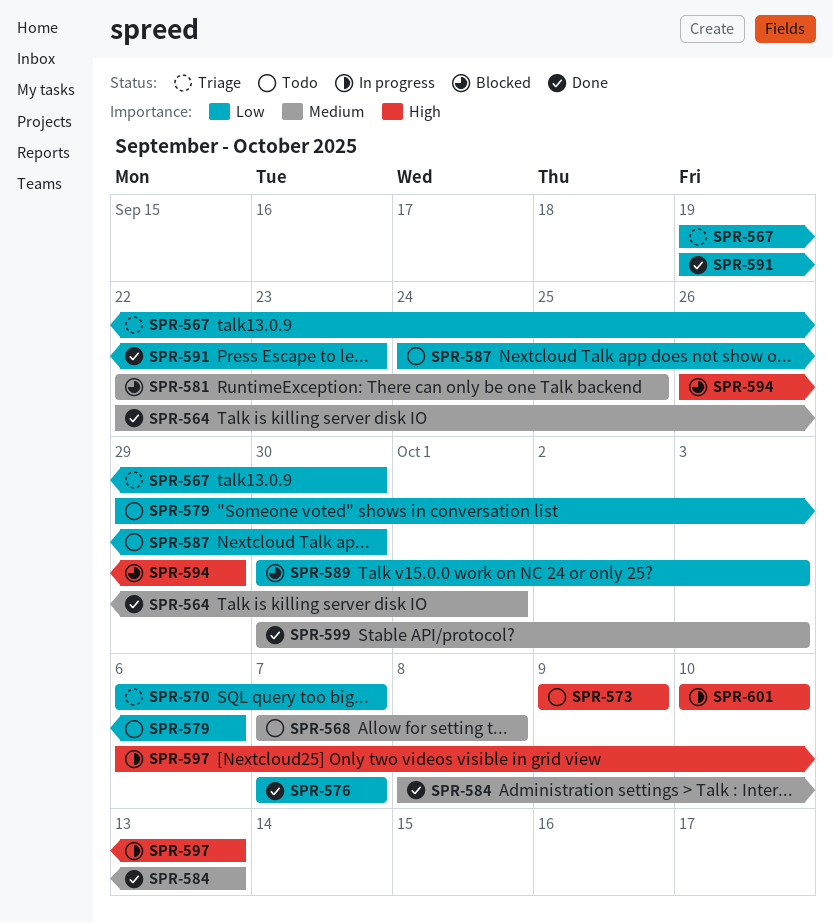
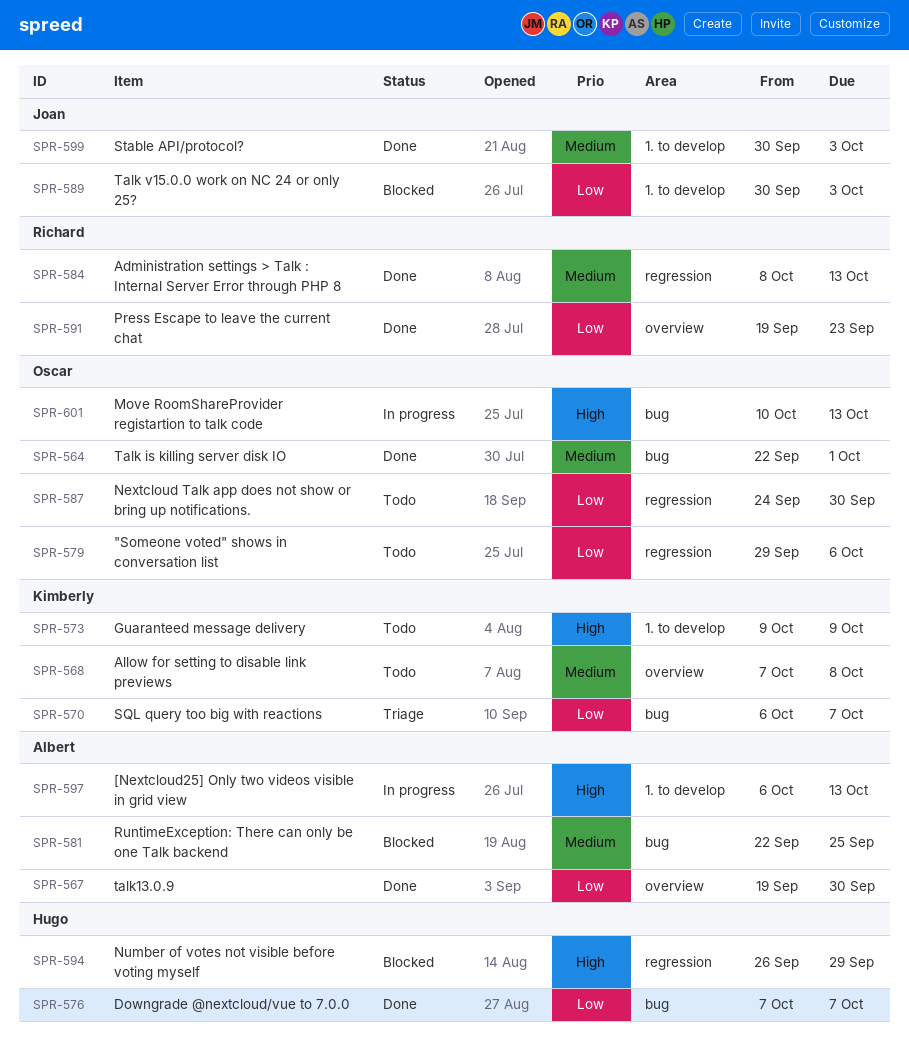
SPR-567, status: Triage -> Done
SPR-601, due: Oct 10 -> Oct 13

